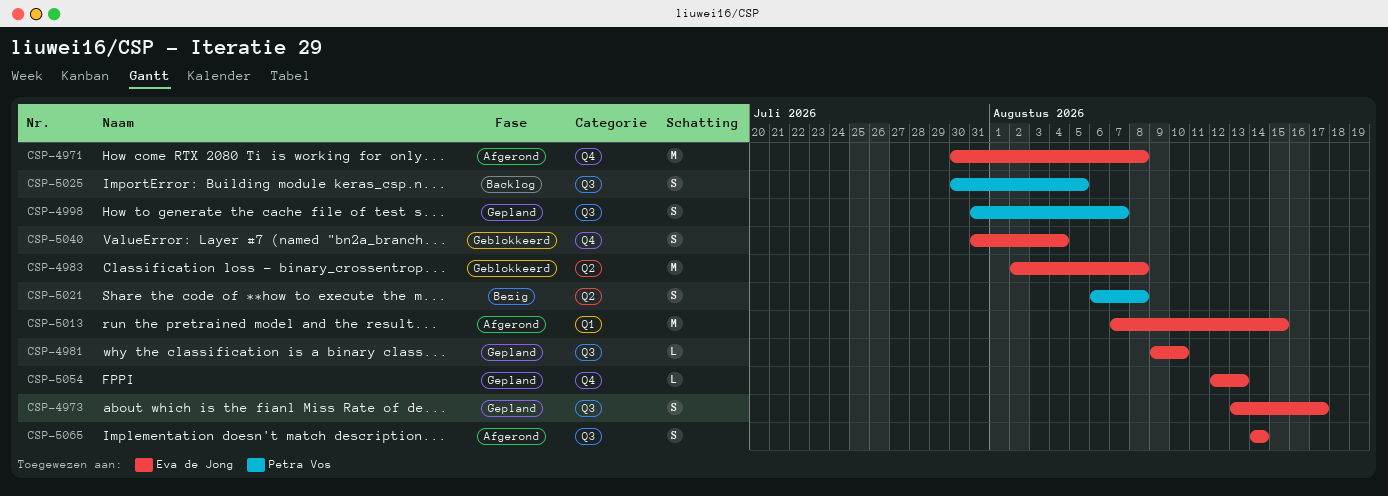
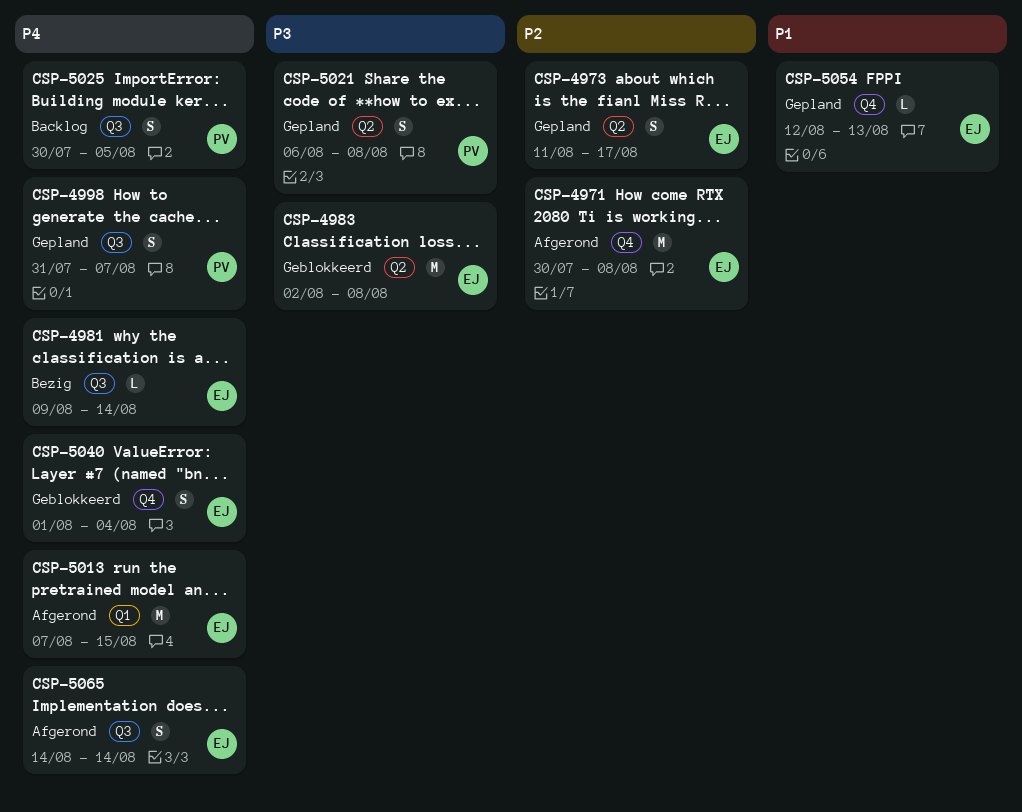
CSP-4973, label: Q3 -> Q2
CSP-4973, start: Aug 13 -> Aug 11
CSP-4981, status: Gepland -> Bezig
CSP-4981, due: Aug 10 -> Aug 14
CSP-5021, status: Bezig -> Gepland
CSP-5040, start: Jul 31 -> Aug 1

